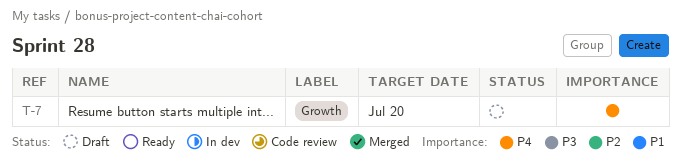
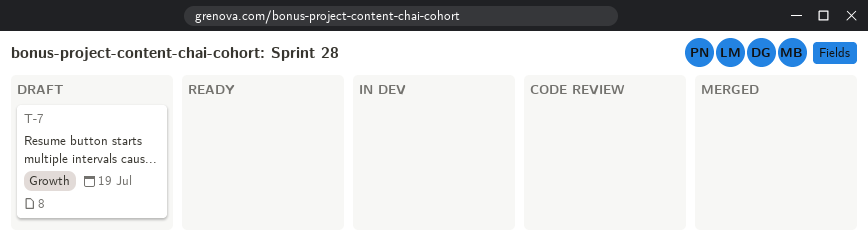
T-7, due: Jul 20 -> Jul 19

